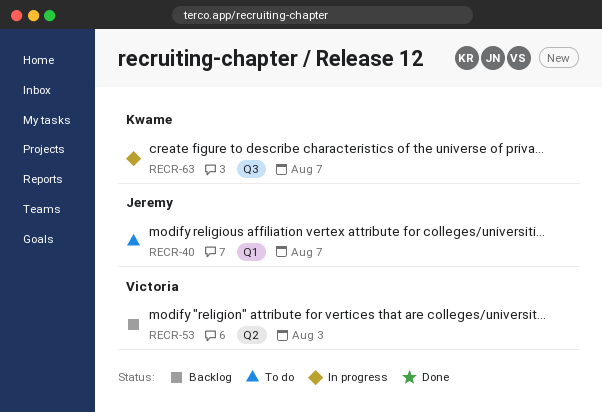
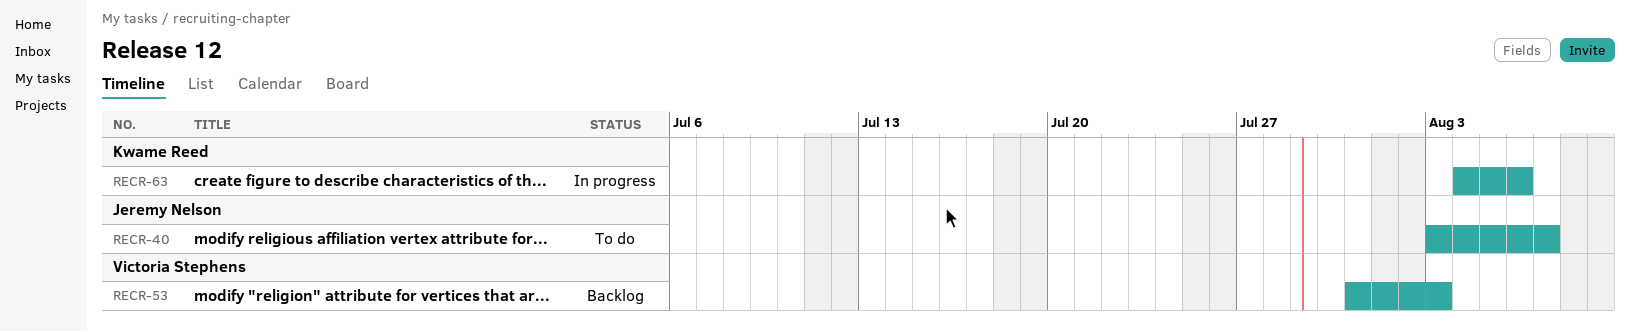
RECR-63, due: Aug 7 -> Aug 6

